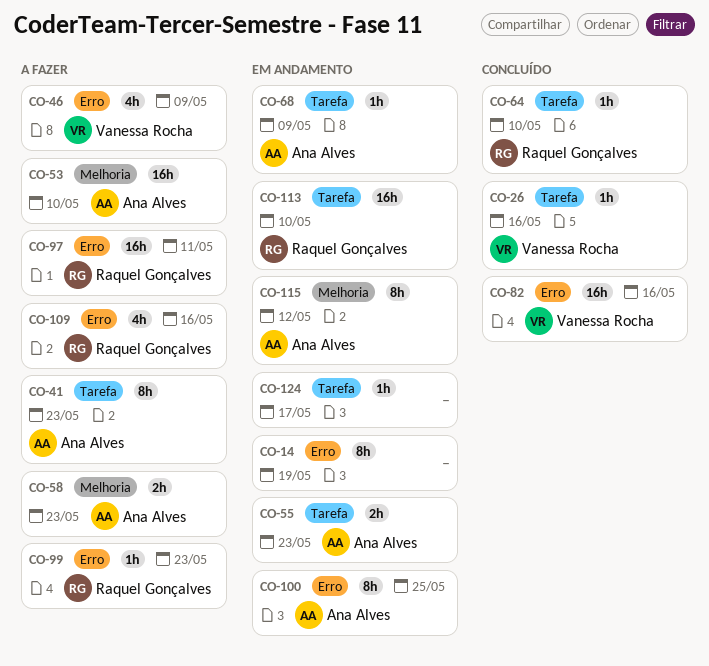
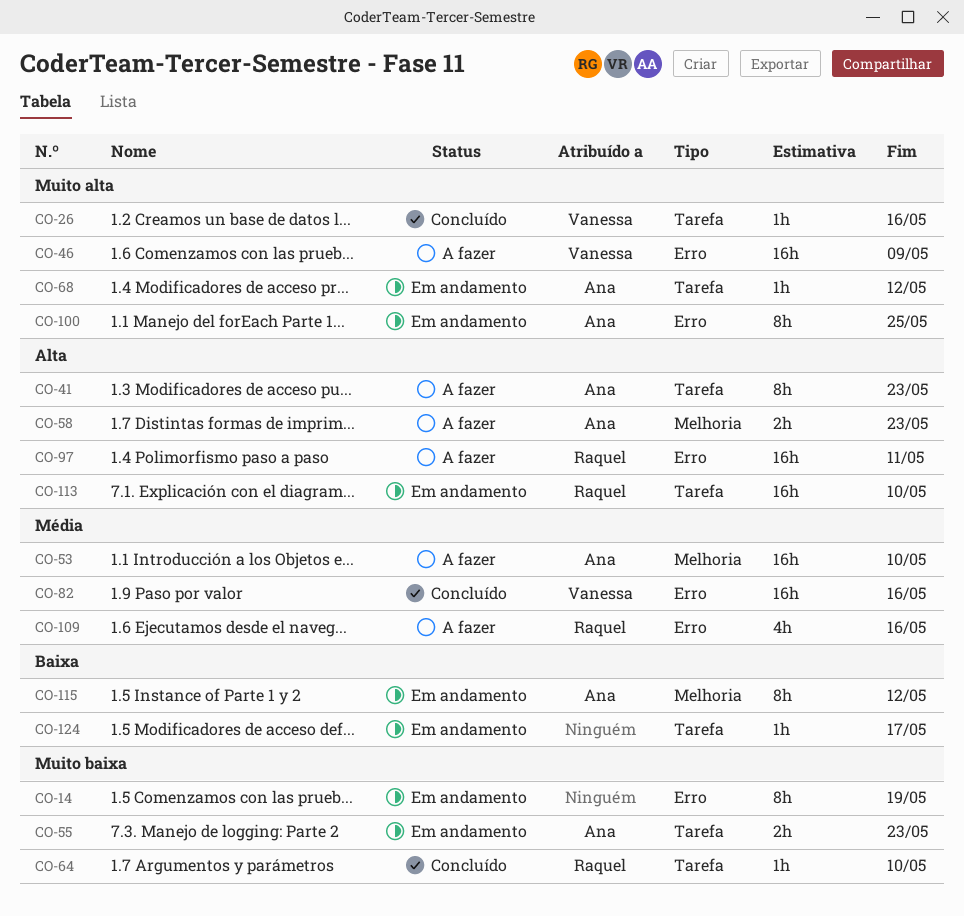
CO-46, estimate: 4h -> 16h
CO-68, due: May 9 -> May 12
CO-99: present -> none

